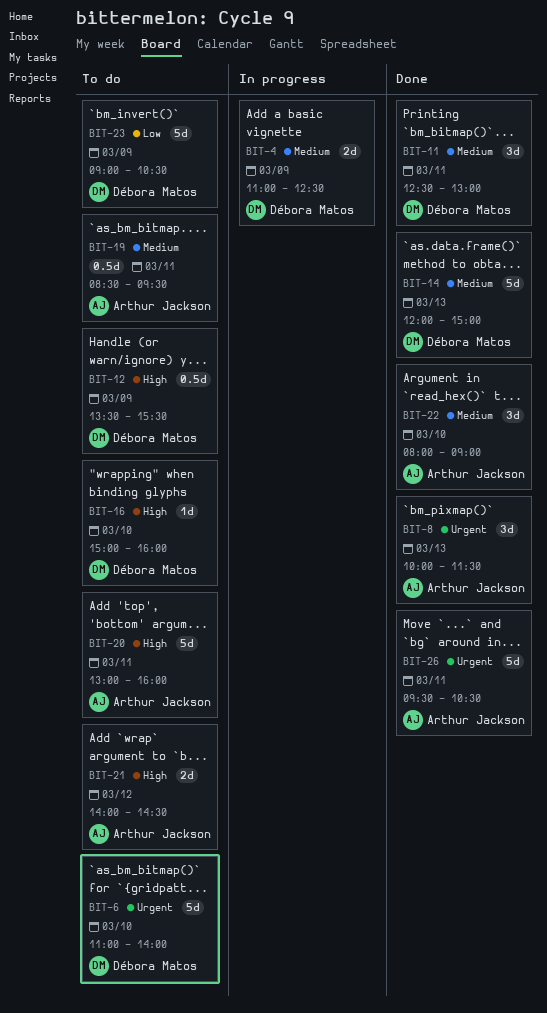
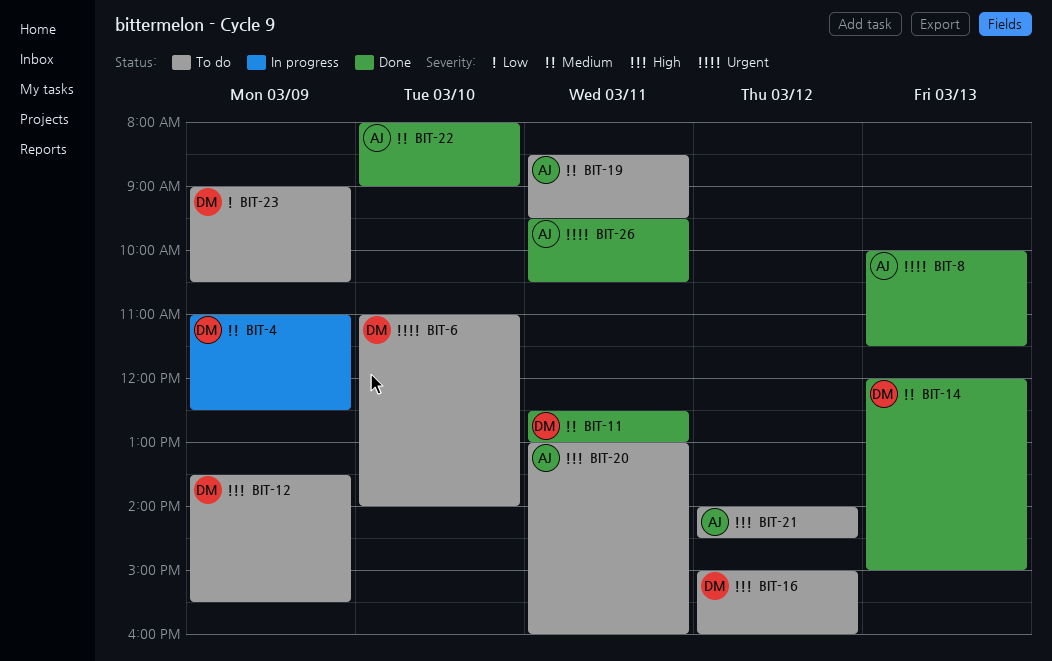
BIT-16, day: Mar 10 -> Mar 12

